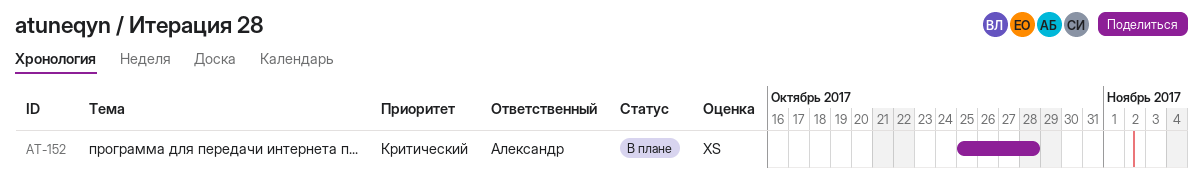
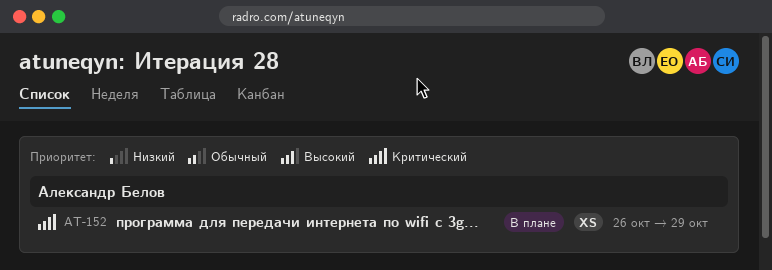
AT-152, start: Oct 25 -> Oct 26
AT-152, due: Oct 28 -> Oct 29

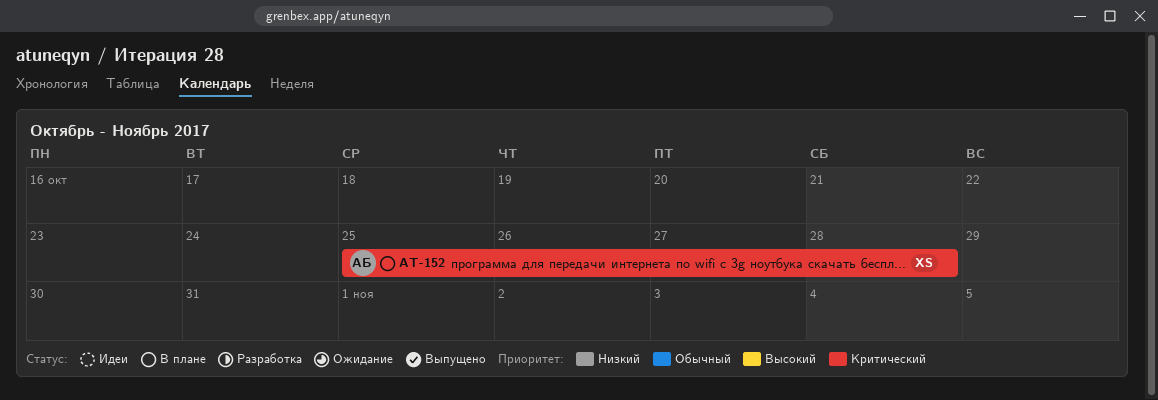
AT-152, start: Oct 26 -> Oct 25
AT-152, due: Oct 29 -> Oct 28

